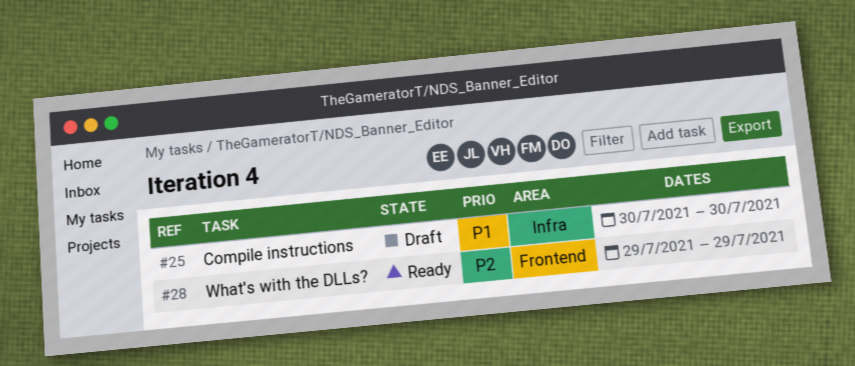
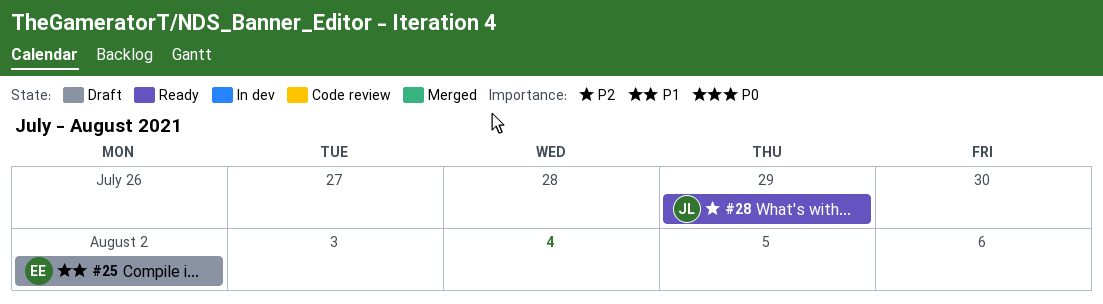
#25, start: Jul 30 -> Aug 2
#25, due: Jul 30 -> Aug 2

